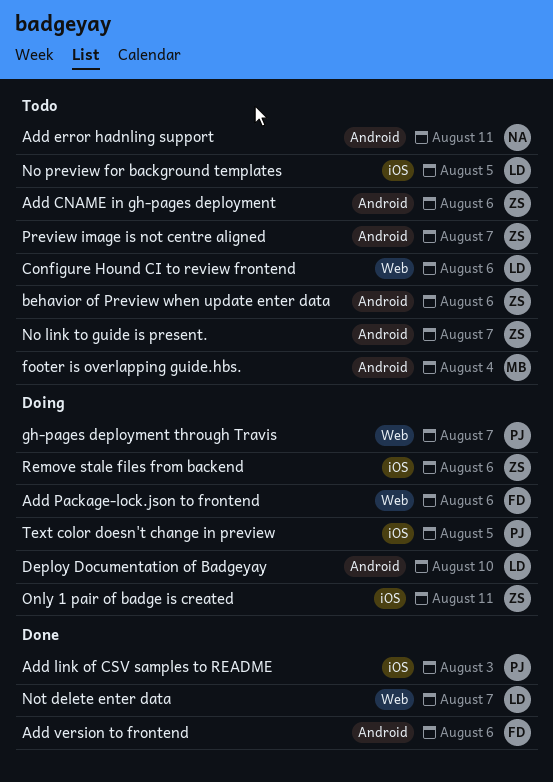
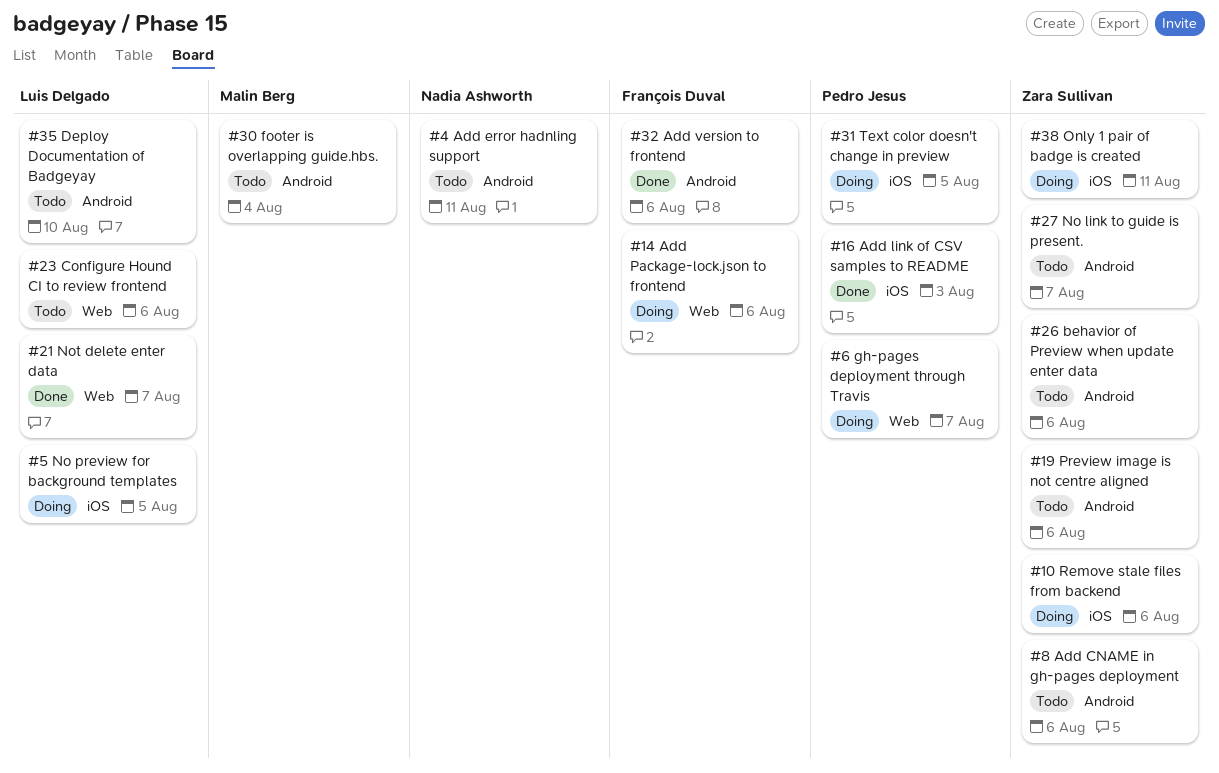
Deploy Documentation of Badgeyay, status: Doing -> Todo
No preview for background templates, status: Todo -> Doing
Preview image is not centre aligned, due: Aug 7 -> Aug 6

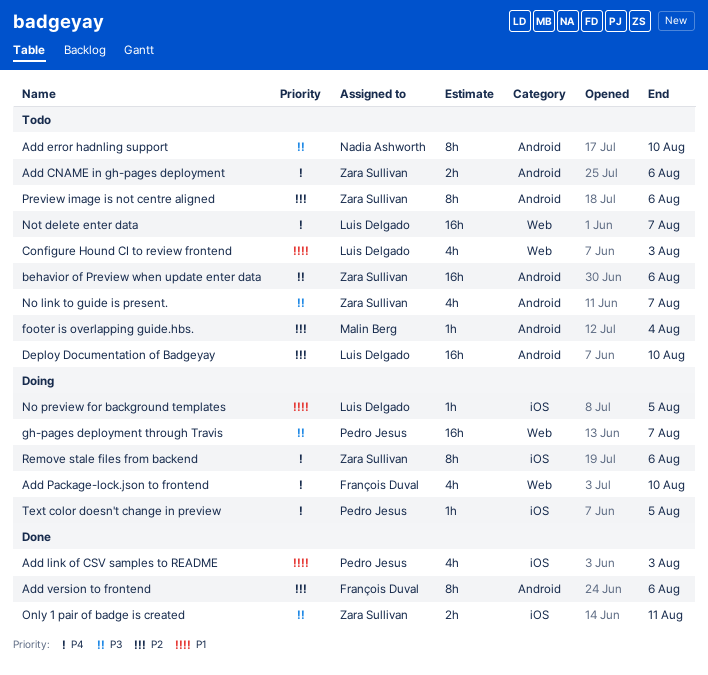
Add error hadnling support, due: Aug 11 -> Aug 10
Add Package-lock.json to frontend, due: Aug 6 -> Aug 10
Configure Hound CI to review frontend, due: Aug 6 -> Aug 3
Not delete enter data, status: Done -> Todo
Only 1 pair of badge is created, status: Doing -> Done

